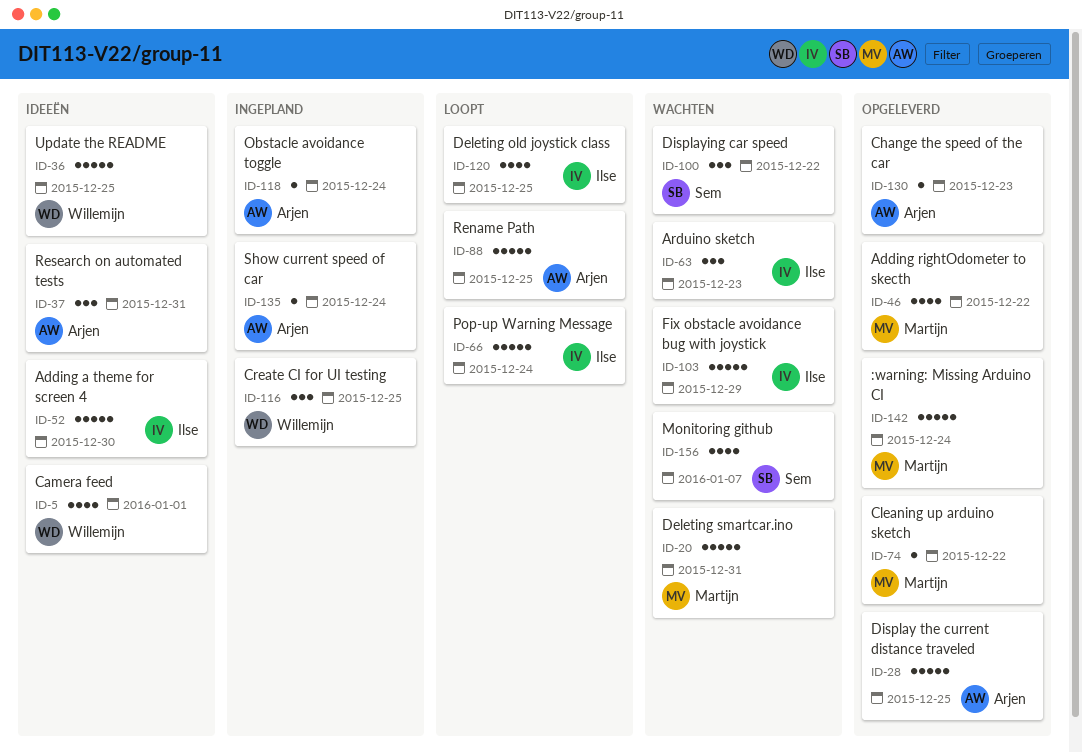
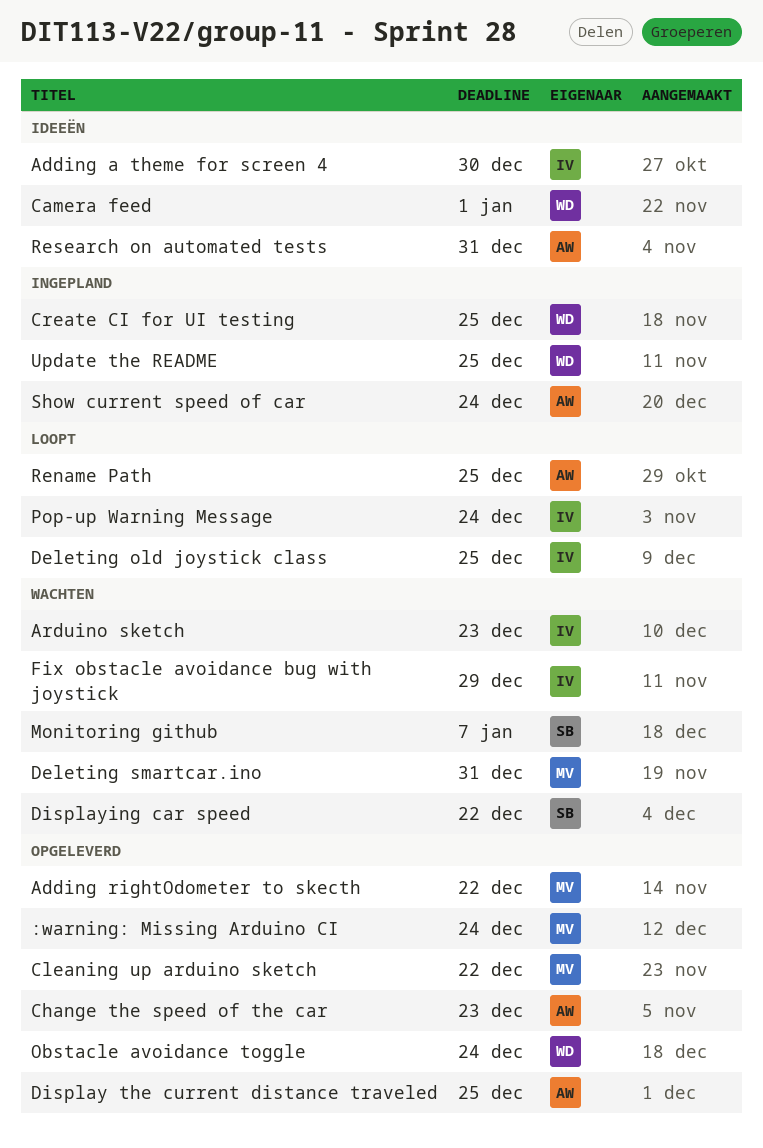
Obstacle avoidance toggle, status: Ingepland -> Opgeleverd
Obstacle avoidance toggle, owner: Arjen -> Willemijn
Update the README, status: Ideeën -> Ingepland

